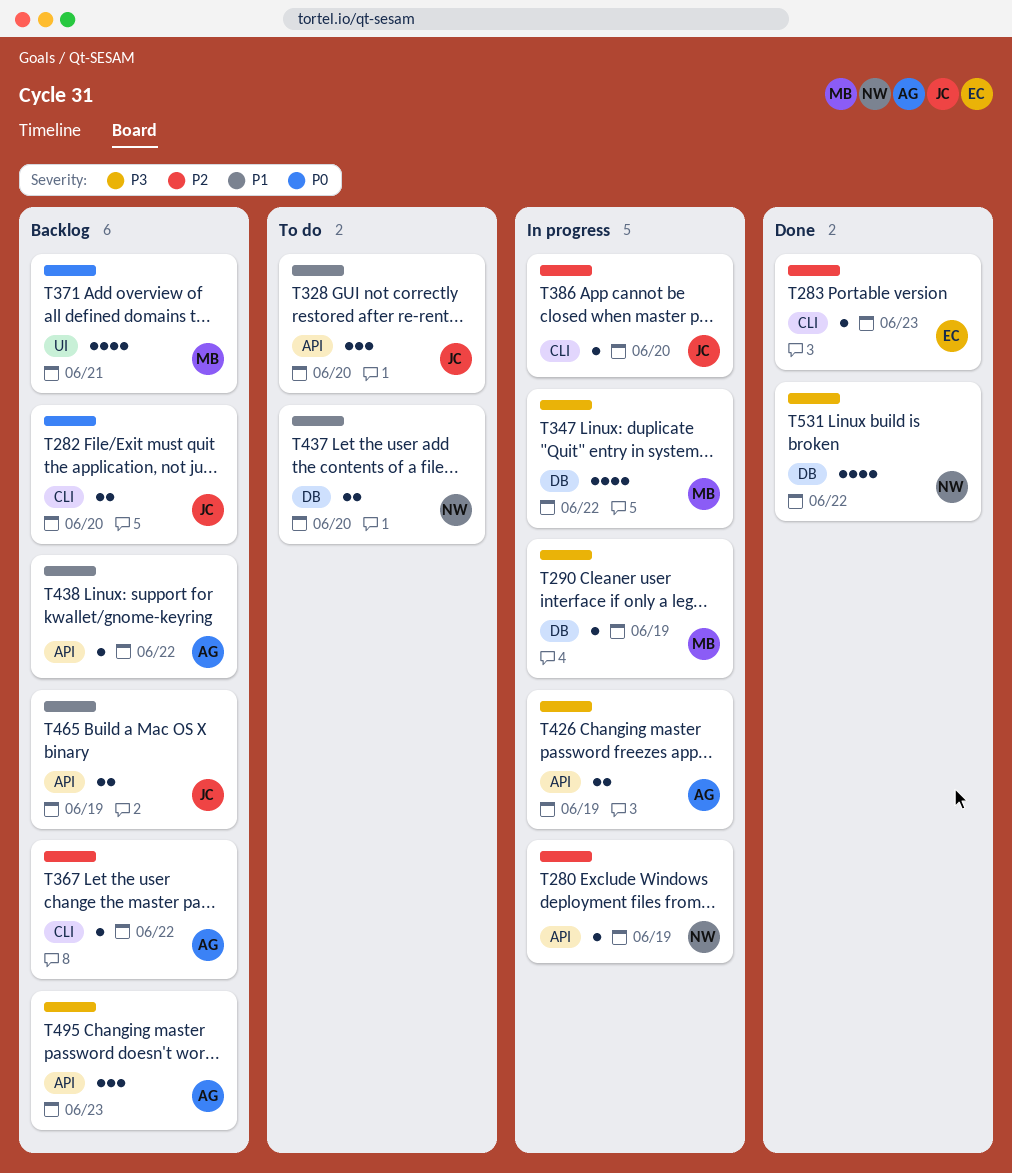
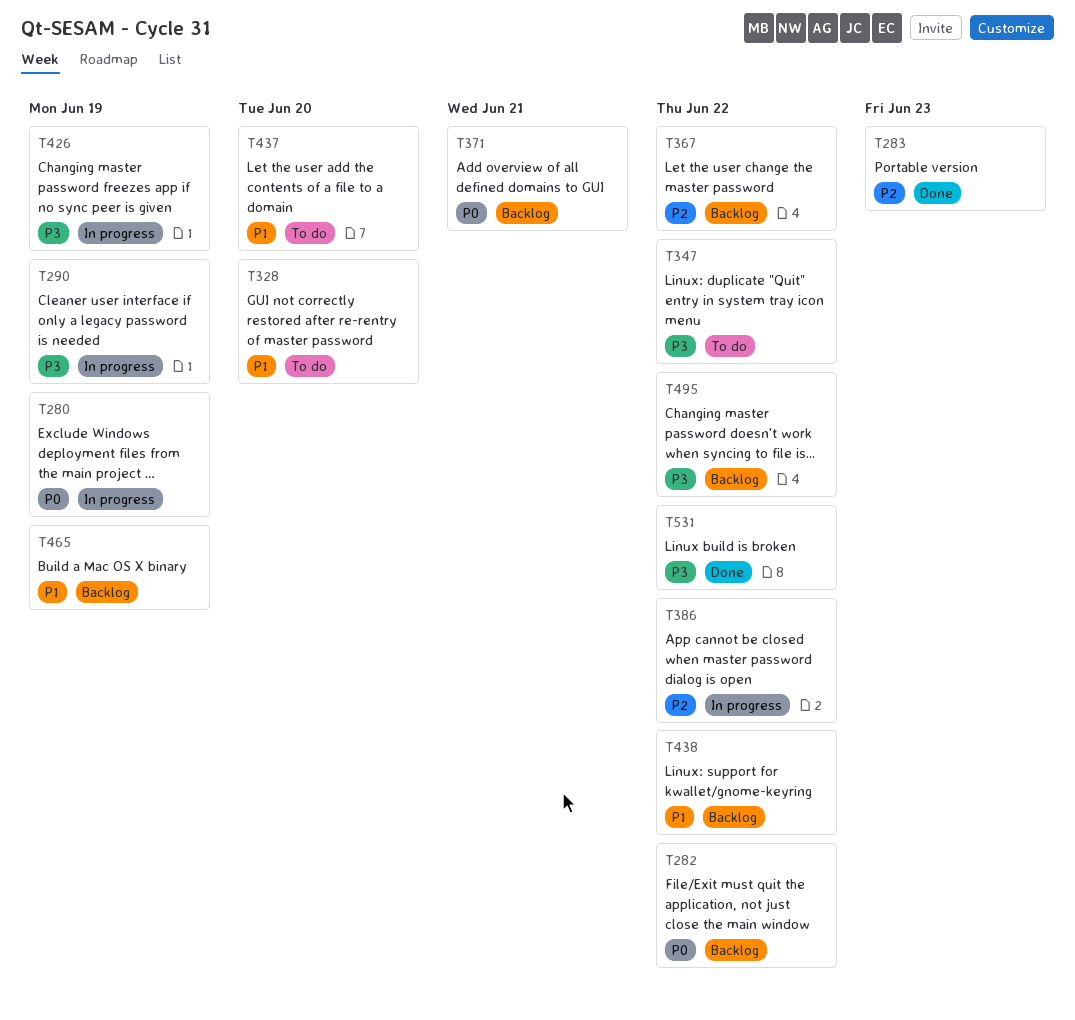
T280, priority: P2 -> P0
T282, due: Jun 20 -> Jun 22
T347, status: In progress -> To do
T386, due: Jun 20 -> Jun 22
T495, due: Jun 23 -> Jun 22

